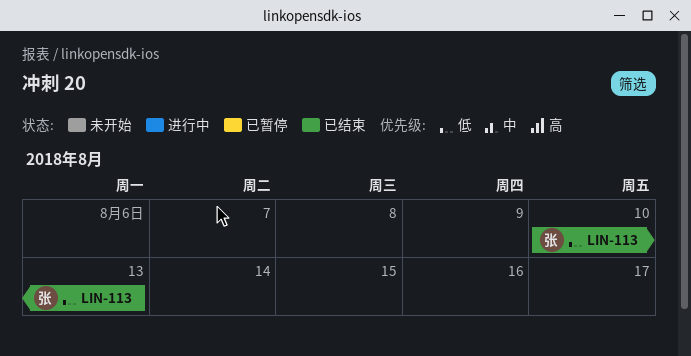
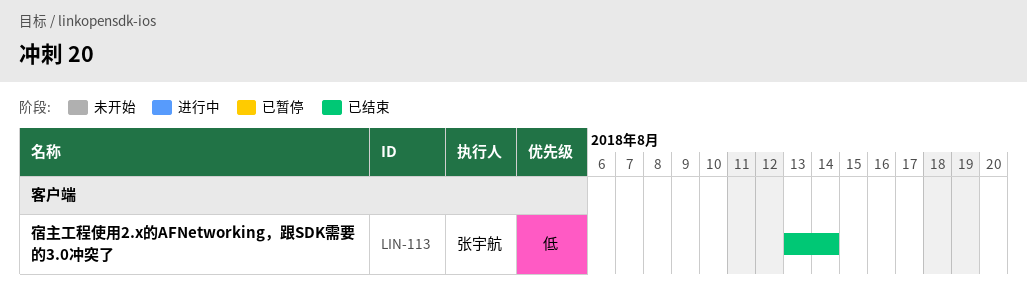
LIN-113, start: Aug 10 -> Aug 13
LIN-113, due: Aug 13 -> Aug 14

